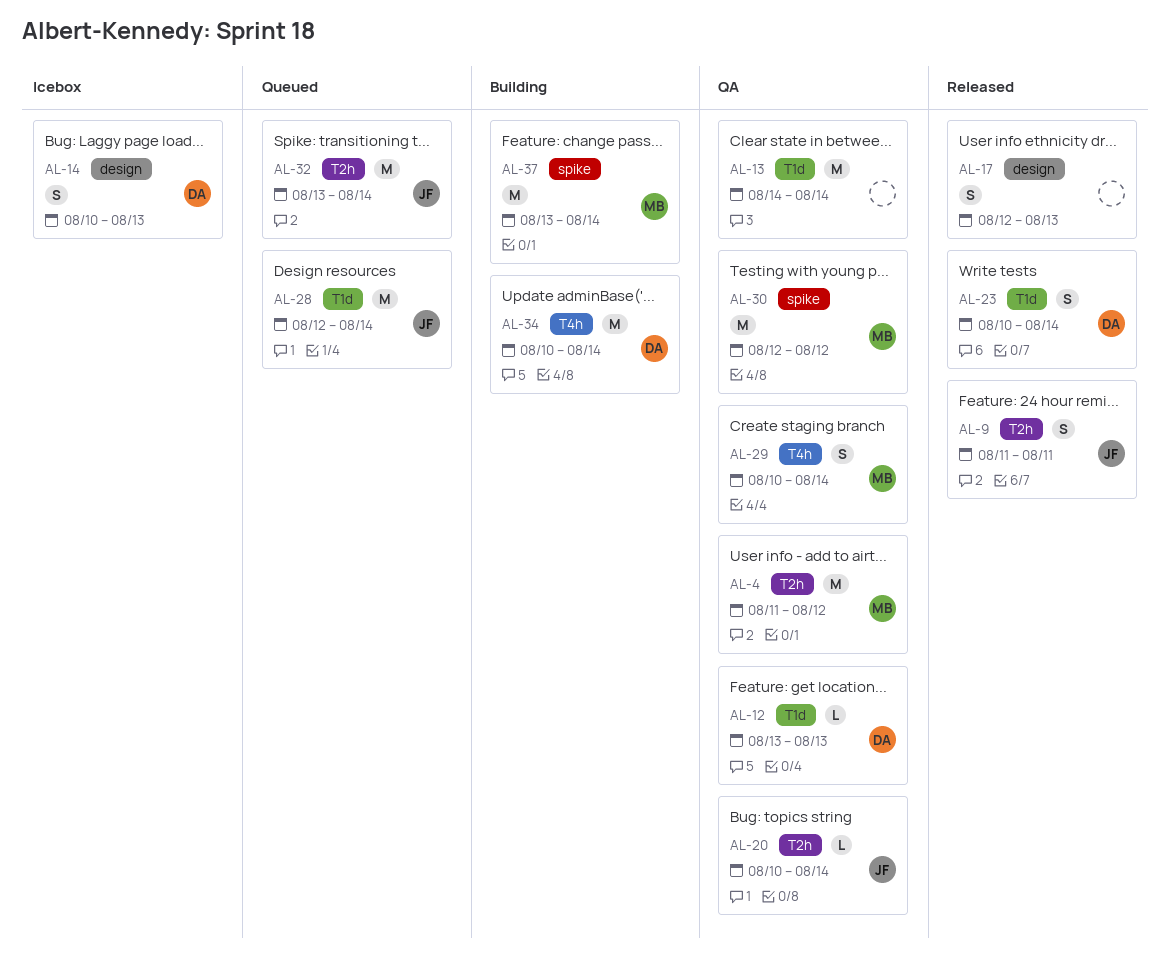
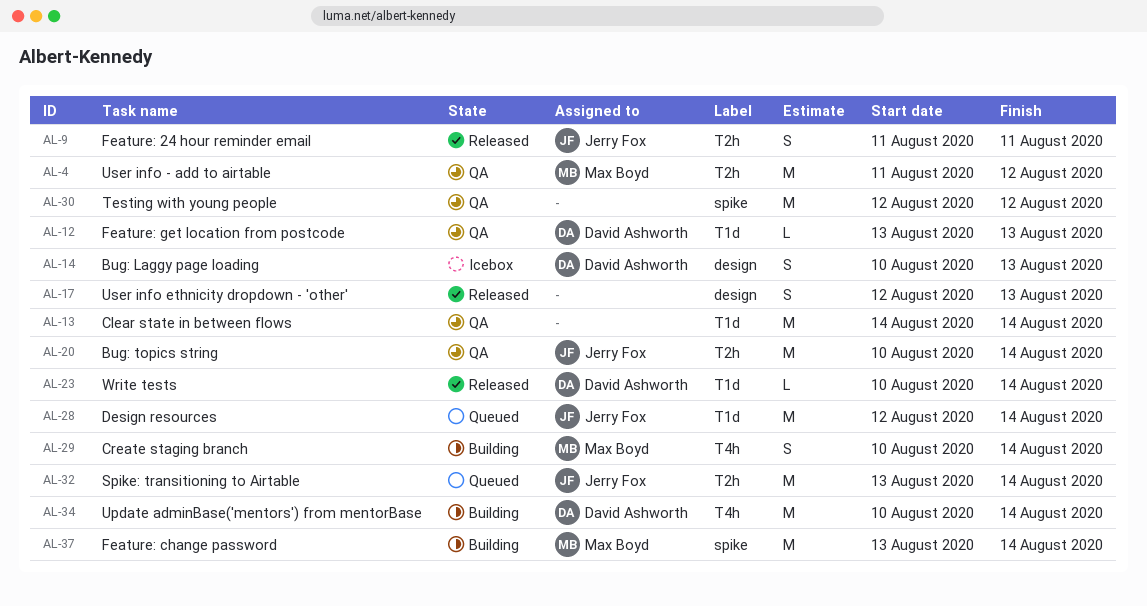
AL-20, estimate: L -> M
AL-23, estimate: S -> L
AL-29, status: QA -> Building
AL-30, owner: Max Boyd -> none

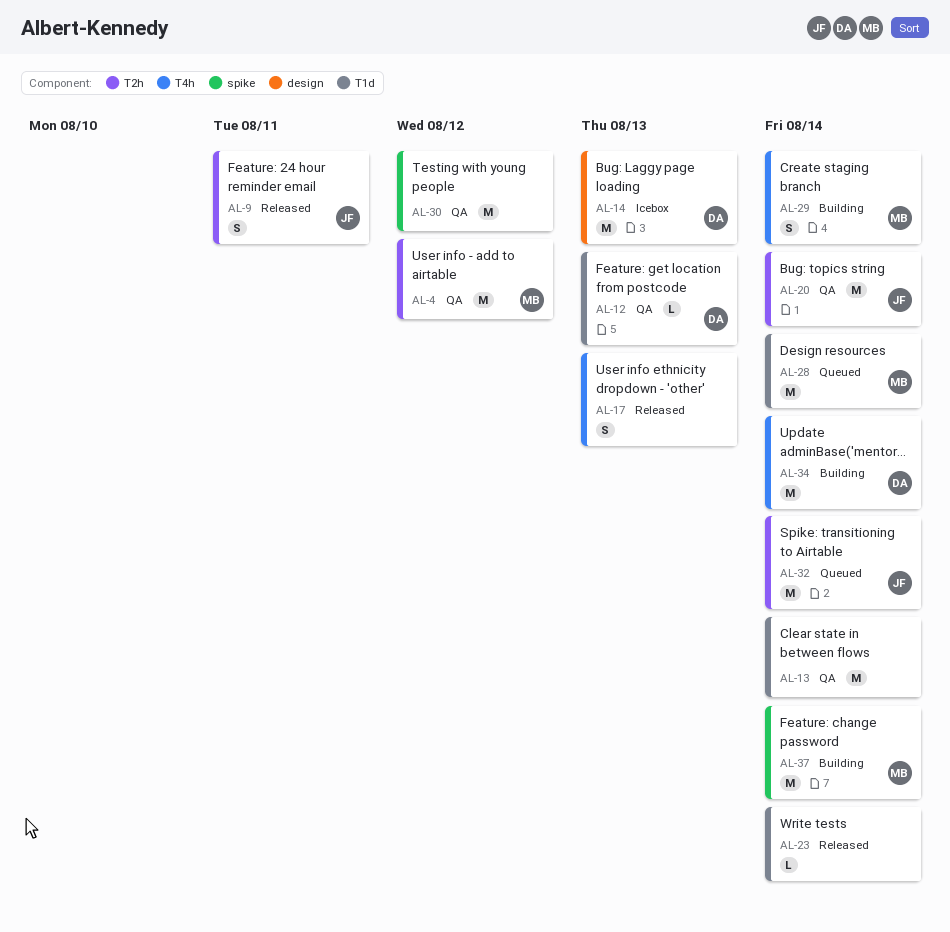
AL-14, estimate: S -> M
AL-17, label: design -> T4h
AL-23, owner: David Ashworth -> none
AL-28, owner: Jerry Fox -> Max Boyd

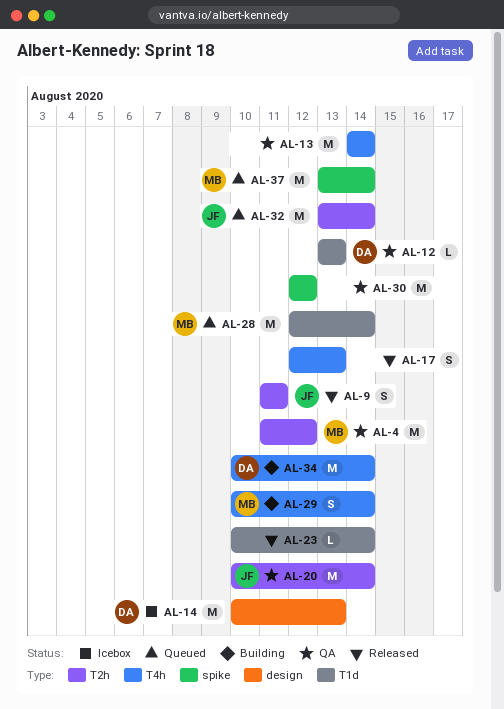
AL-13, label: T1d -> T4h
AL-37, status: Building -> Queued

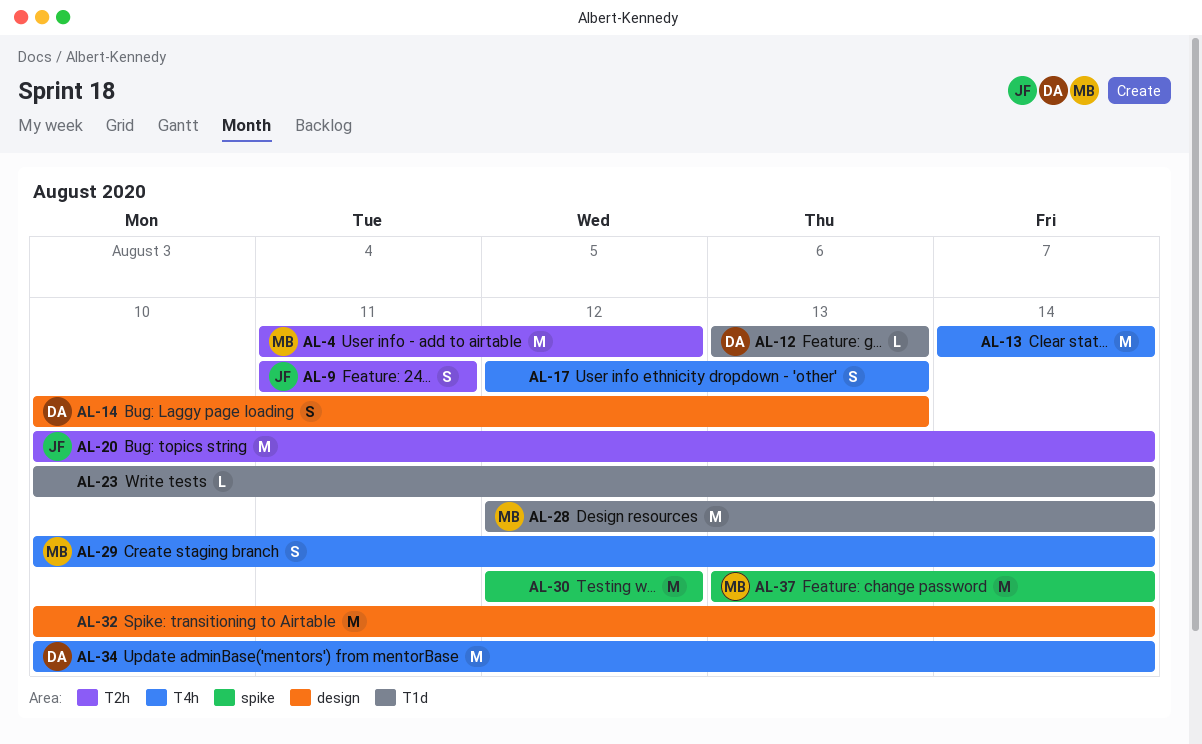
AL-14, estimate: M -> S
AL-32, owner: JF -> none
AL-32, label: T2h -> design
AL-32, start: Aug 13 -> Aug 10

